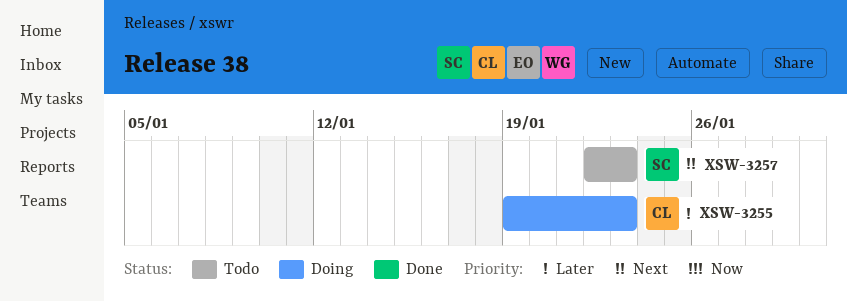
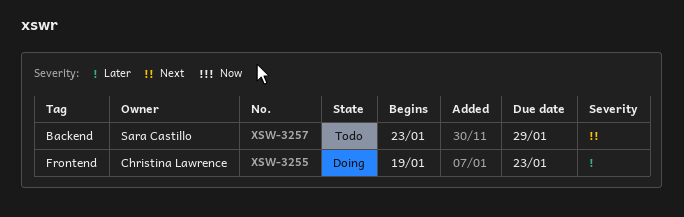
XSW-3257, start: Jan 22 -> Jan 23
XSW-3257, due: Jan 23 -> Jan 29

